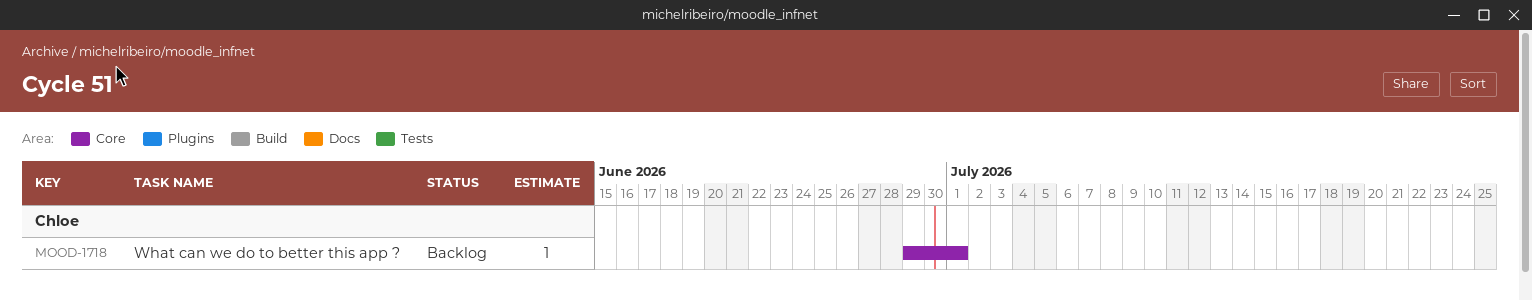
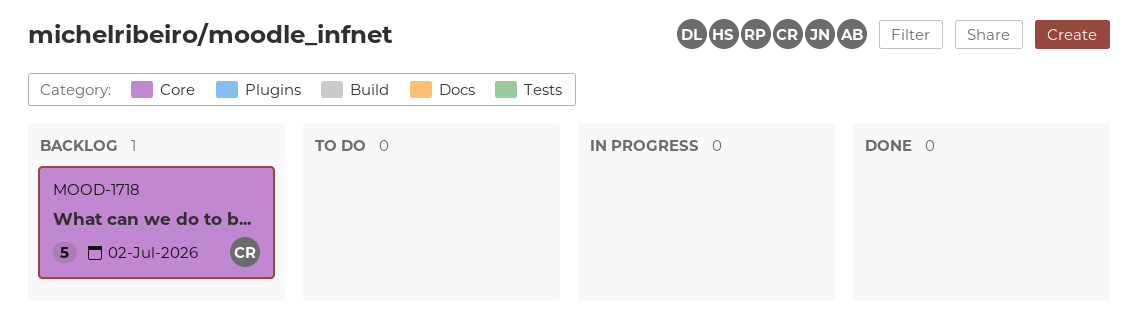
MOOD-1718, estimate: 1 -> 5
MOOD-1718, due: Jul 1 -> Jul 2

